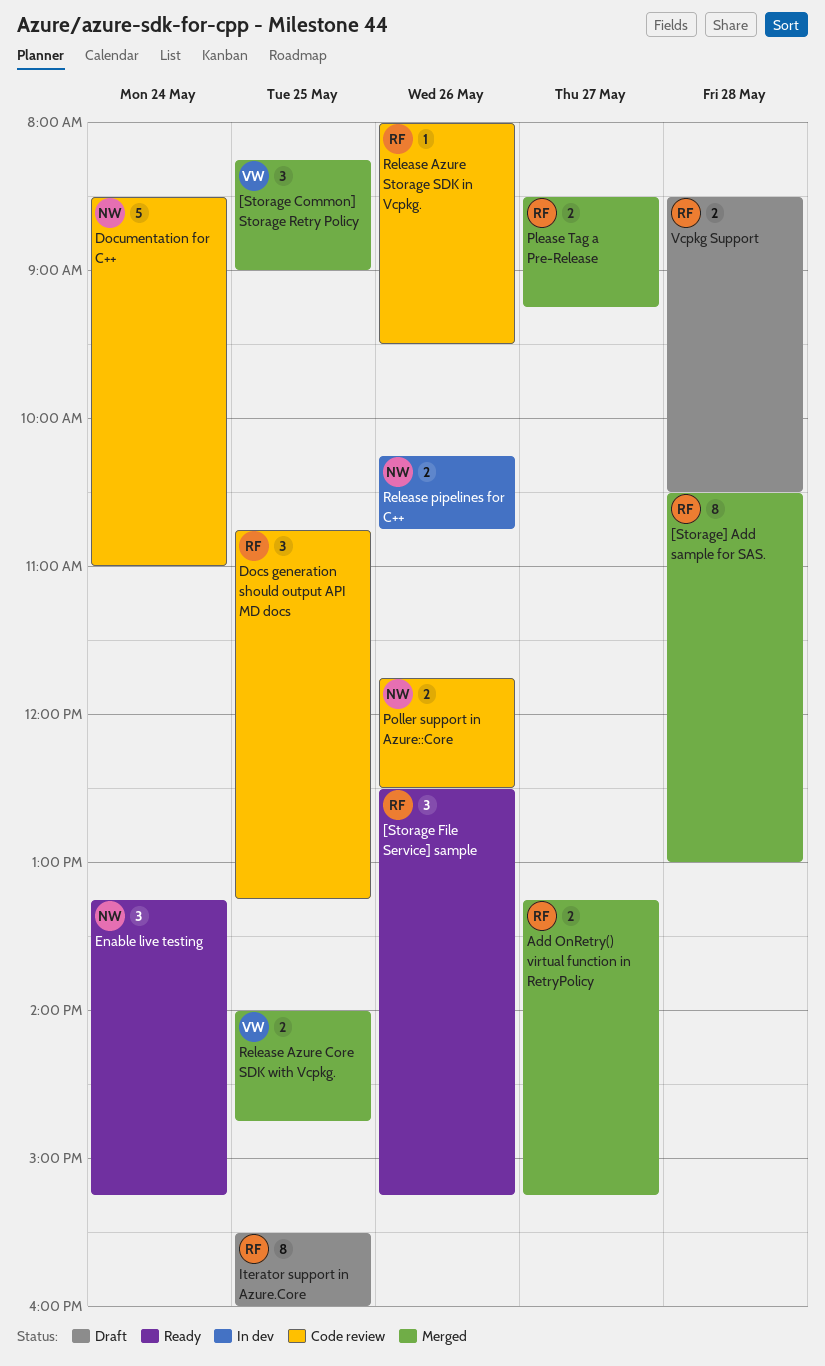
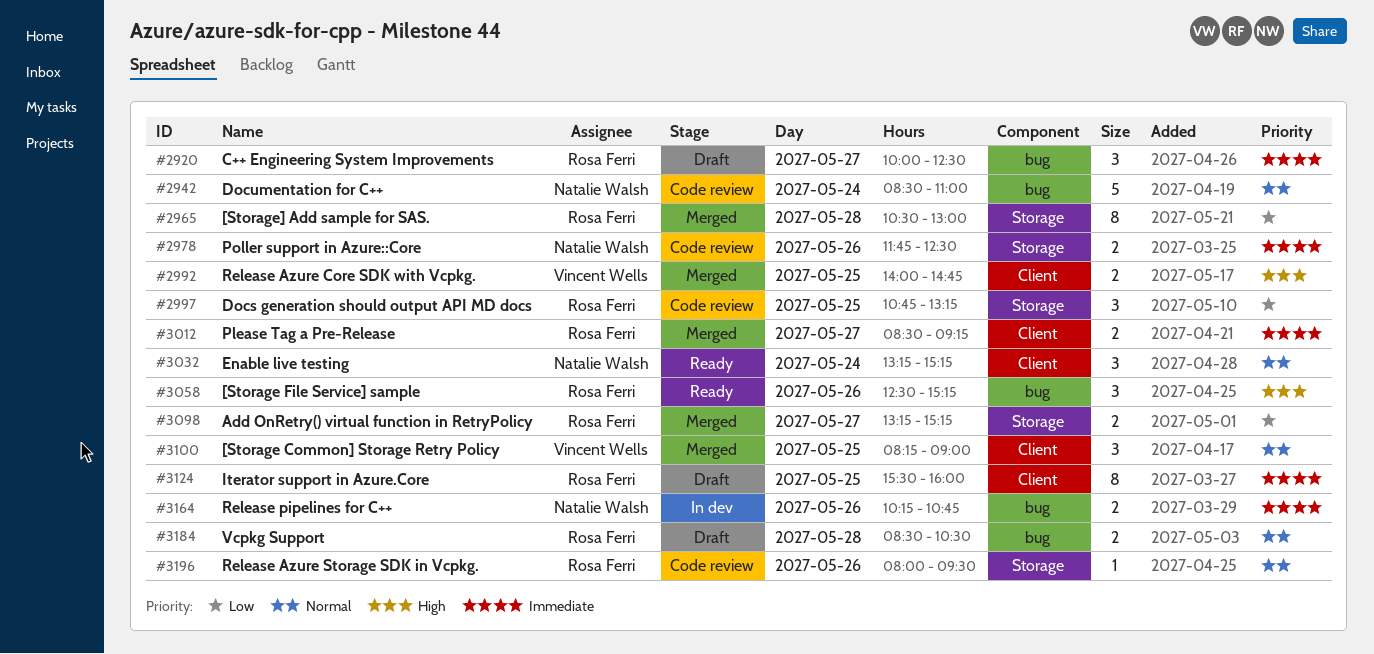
C++ Engineering System Improvements: none -> present

